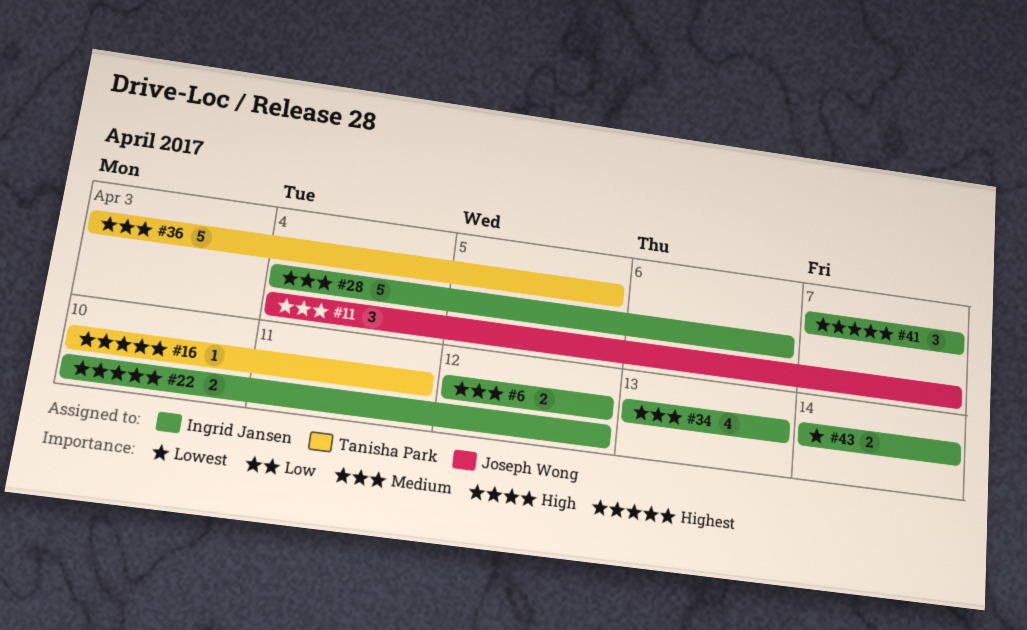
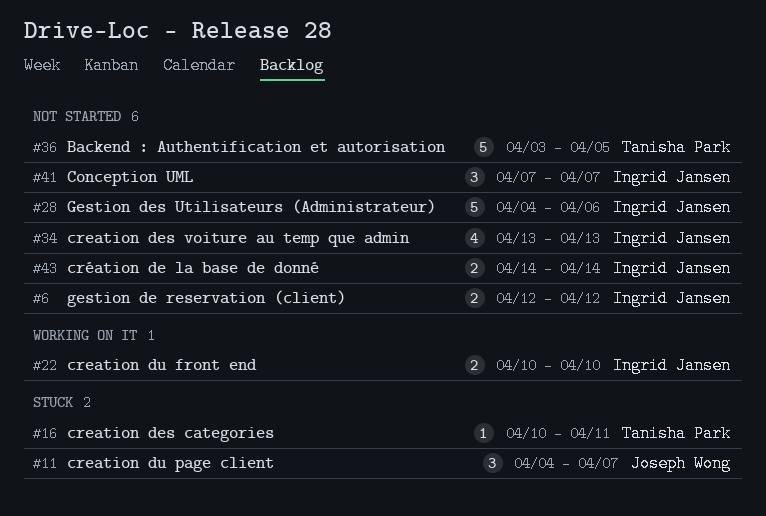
#22, due: Apr 12 -> Apr 10

